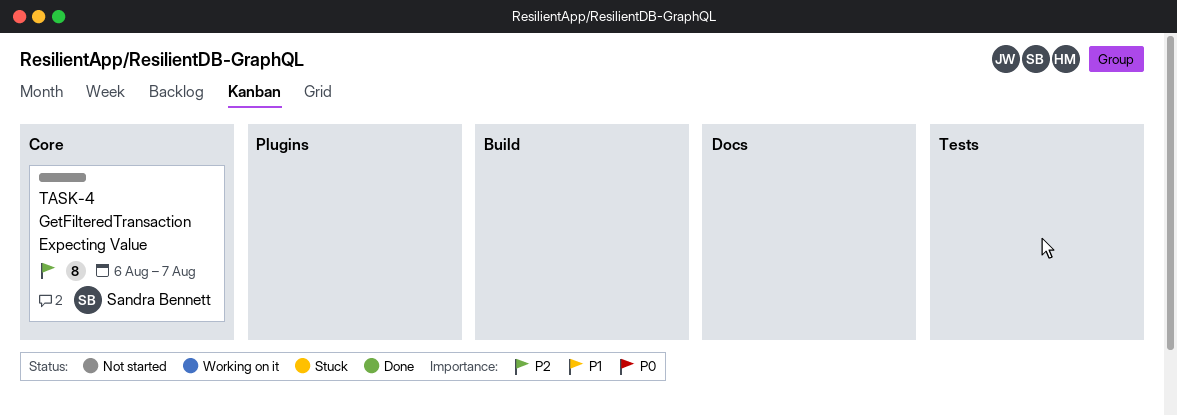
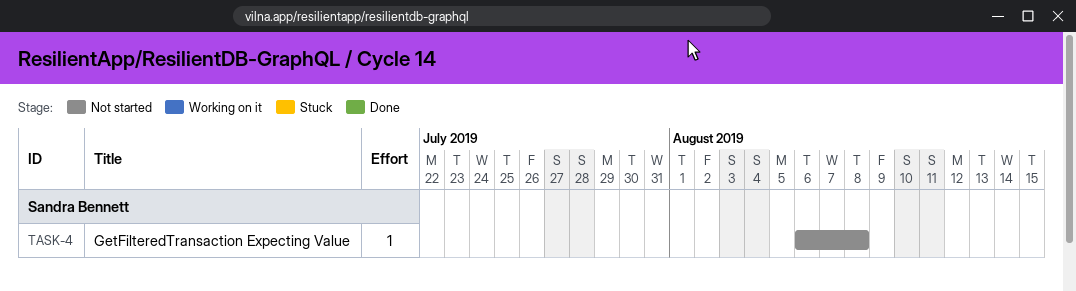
TASK-4, estimate: 8 -> 1
TASK-4, due: Aug 7 -> Aug 8

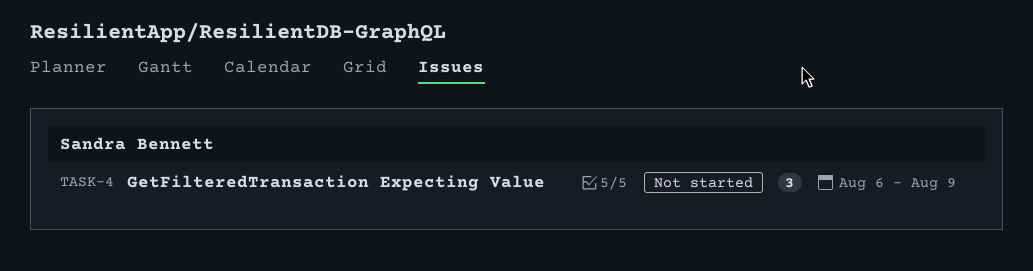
TASK-4, estimate: 1 -> 3
TASK-4, due: Aug 8 -> Aug 9

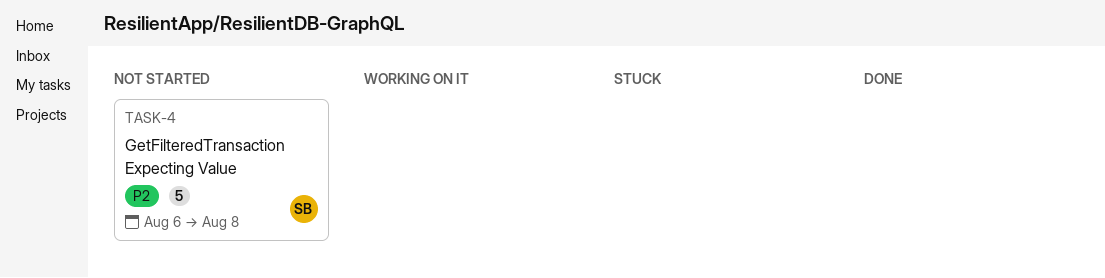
TASK-4, estimate: 3 -> 5
TASK-4, due: Aug 9 -> Aug 8

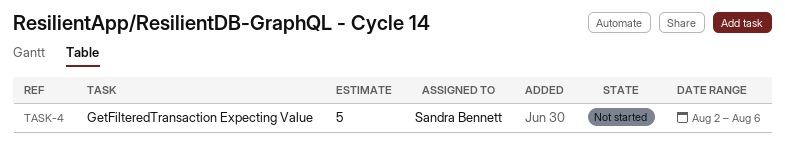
TASK-4, start: Aug 6 -> Aug 2
TASK-4, due: Aug 8 -> Aug 6

